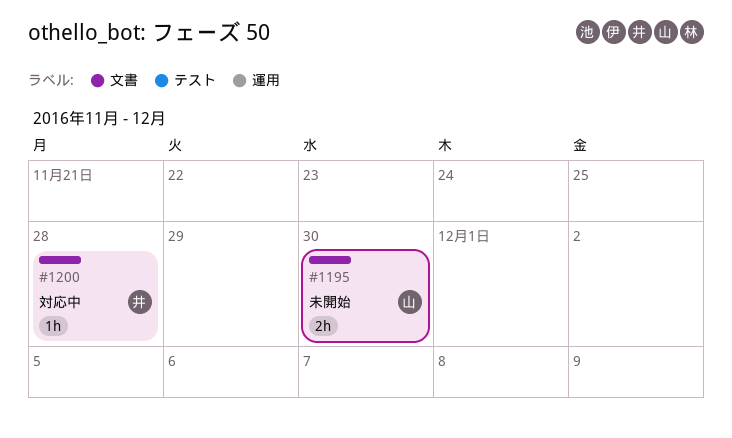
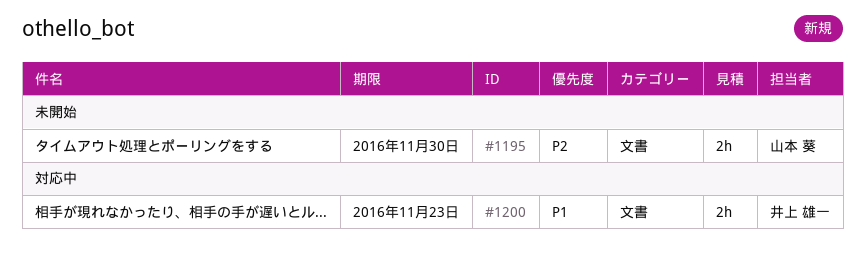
#1200, estimate: 1h -> 2h
#1200, due: Nov 28 -> Nov 23

